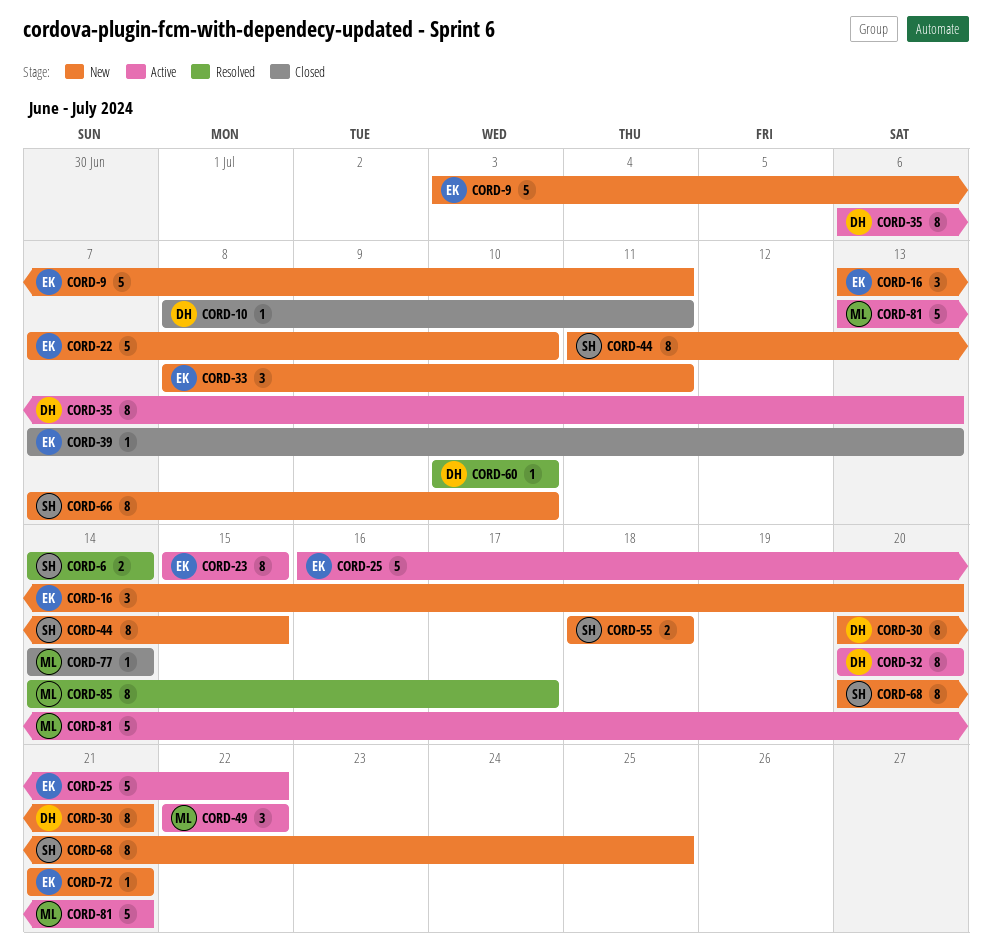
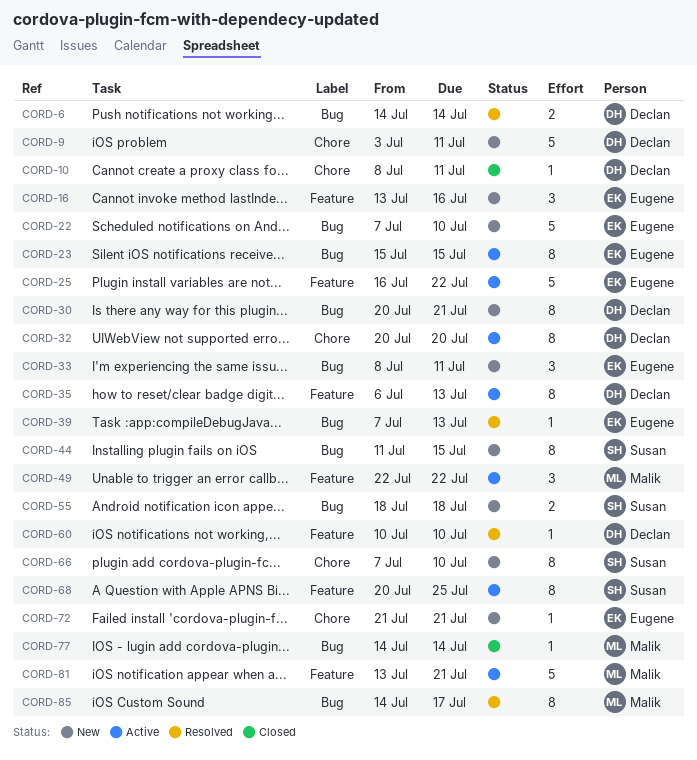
CORD-6, owner: Susan -> Declan
CORD-9, owner: Eugene -> Declan
CORD-16, due: Jul 20 -> Jul 16
CORD-39, status: Closed -> Resolved
CORD-68, status: New -> Active

